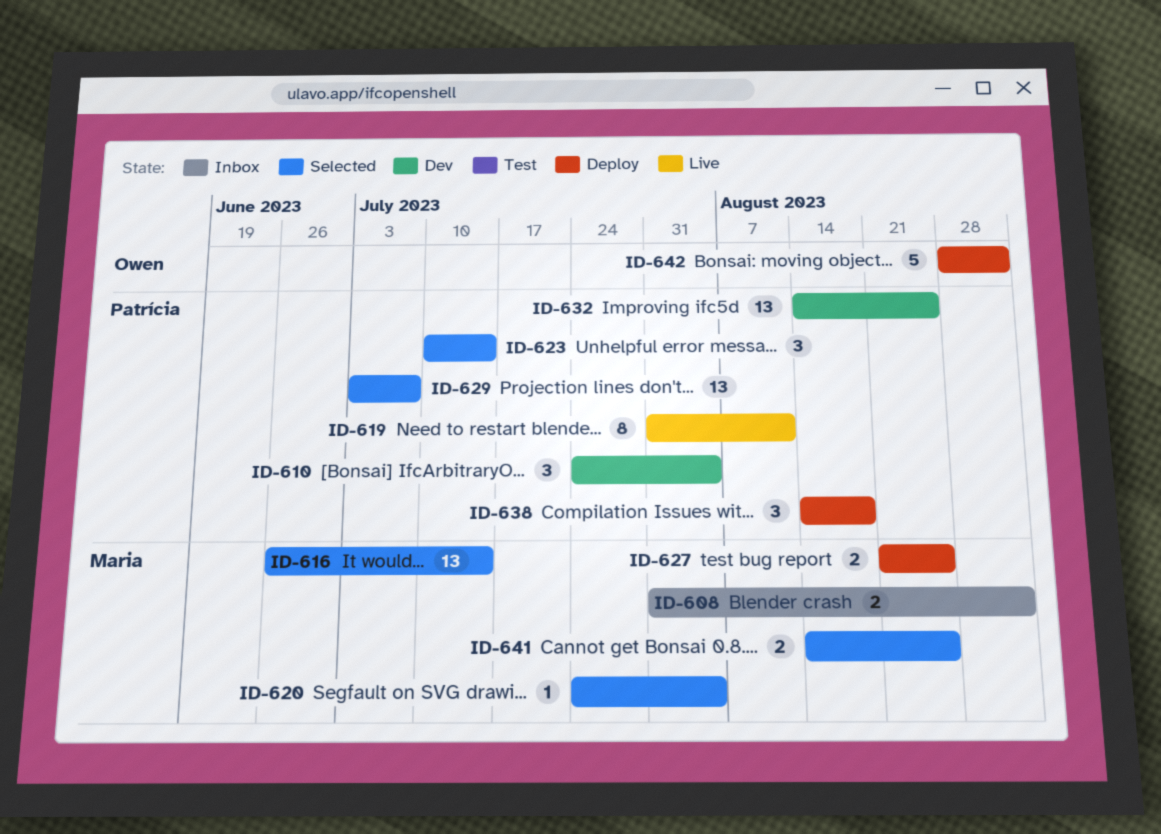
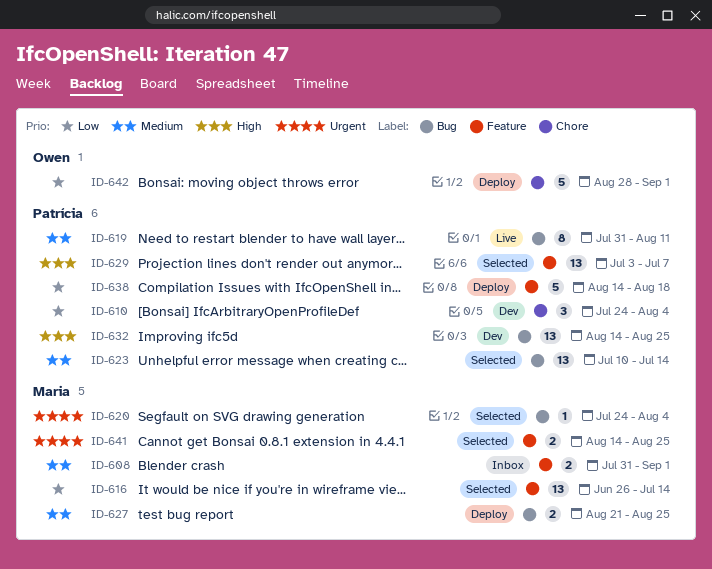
ID-623, estimate: 3 -> 13
ID-638, estimate: 3 -> 5

